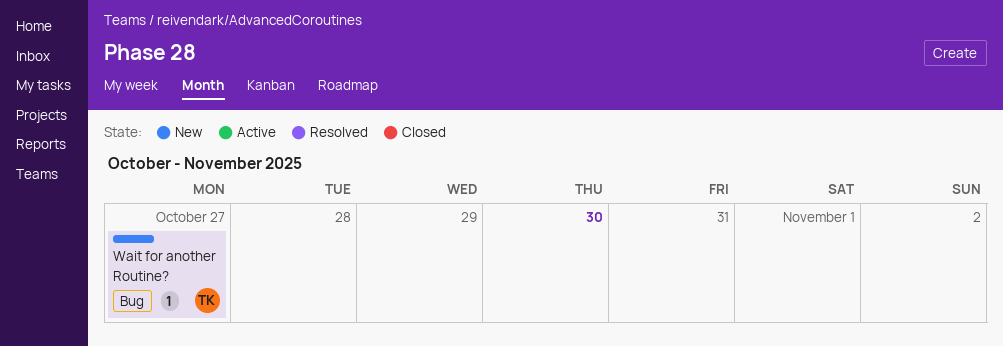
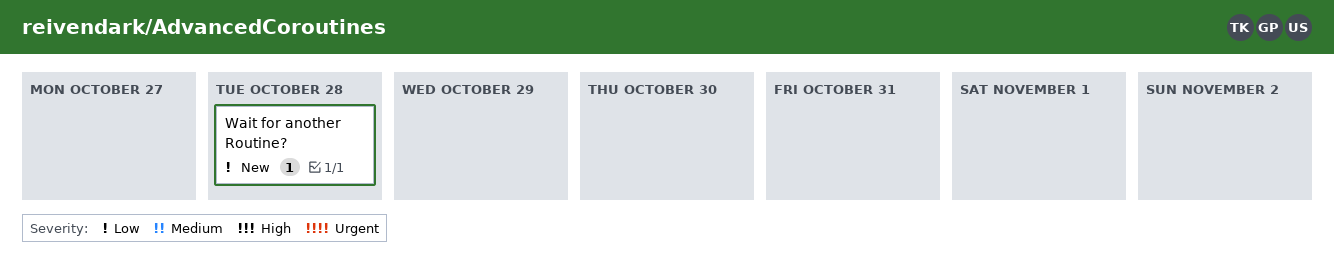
Wait for another Routine?, due: Oct 27 -> Oct 28

